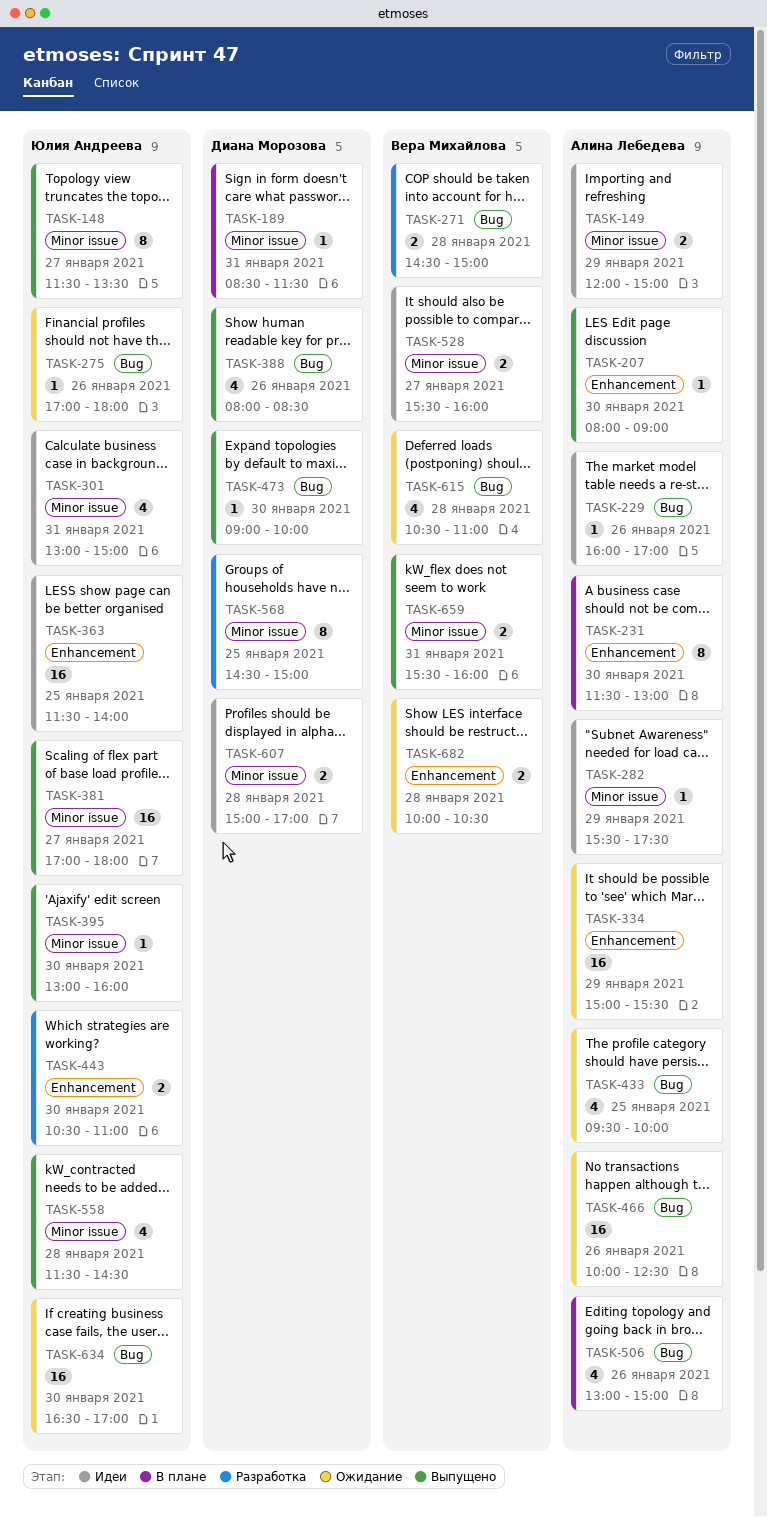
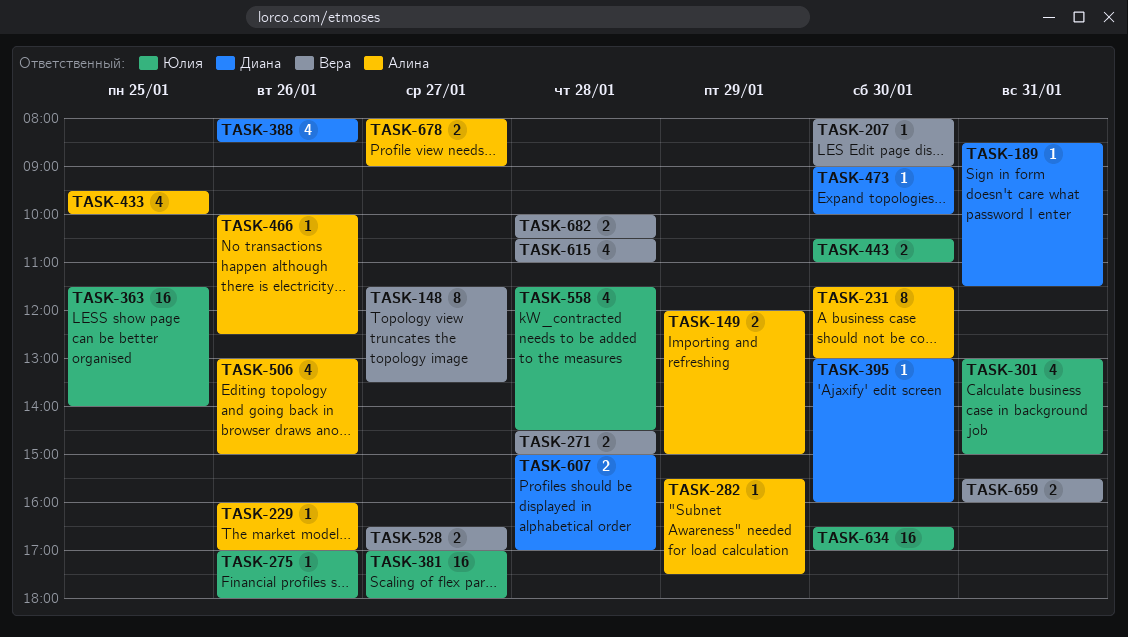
TASK-148, owner: Юлия Андреева -> Вера Михайлова
TASK-207, owner: Алина Лебедева -> Вера Михайлова
TASK-334: present -> none
TASK-395, owner: Юлия Андреева -> Диана Морозова
TASK-466, estimate: 16 -> 1
TASK-528, begins: 15:30 -> 16:30
TASK-528, ends: 16:00 -> 17:00
TASK-568: present -> none
TASK-678: none -> present

